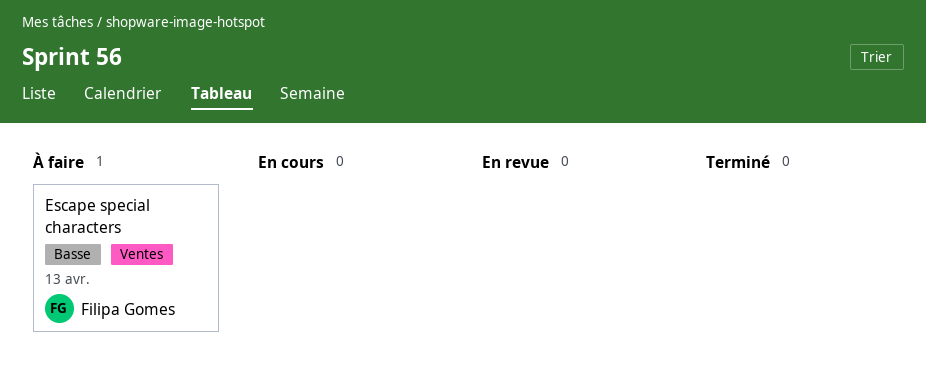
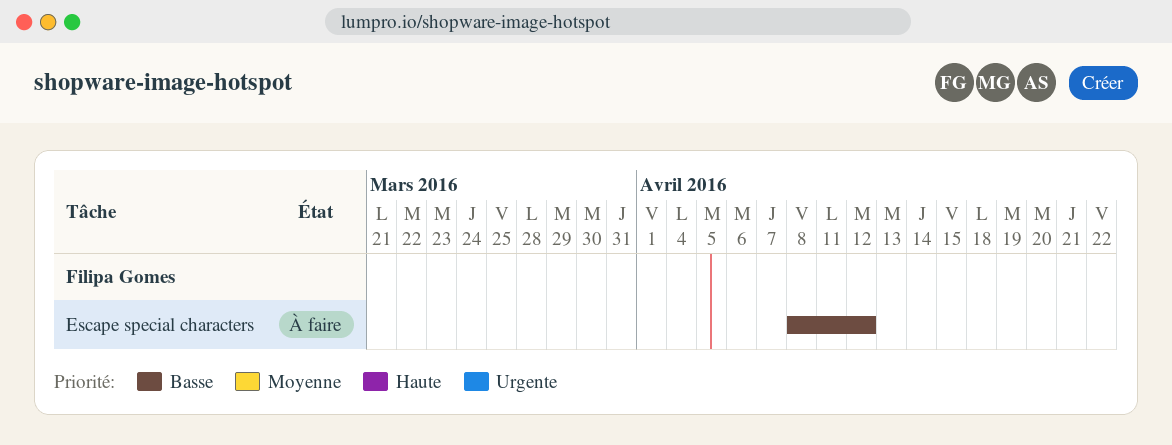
Escape special characters, due: Apr 13 -> Apr 12

